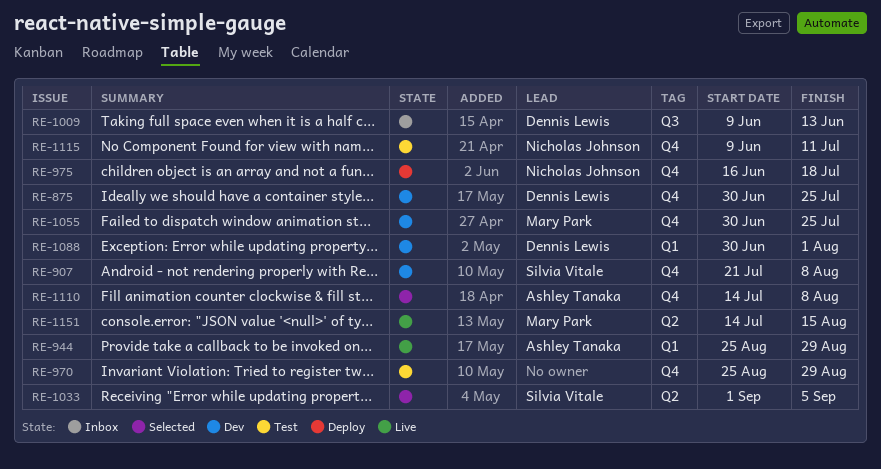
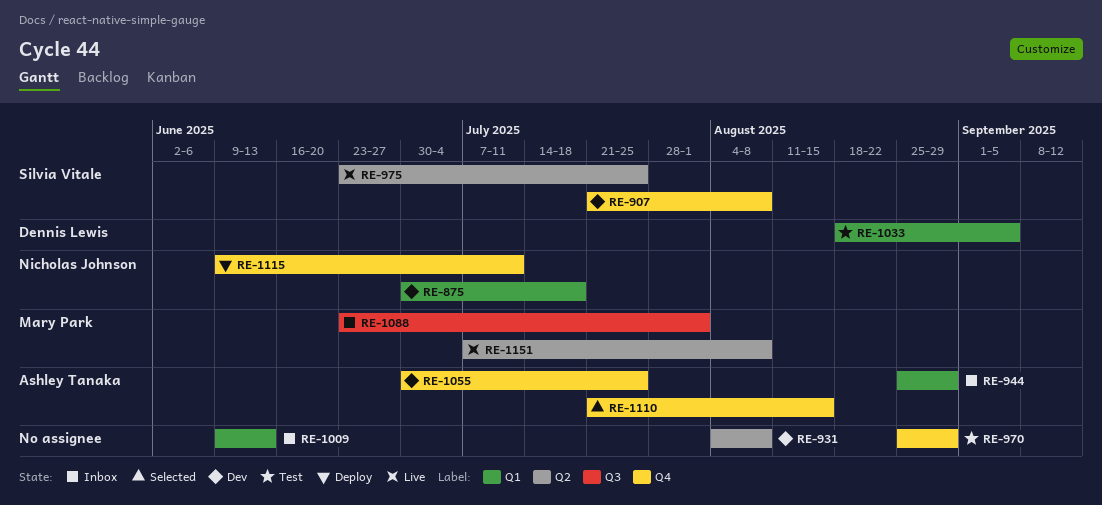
RE-875, owner: Dennis Lewis -> Nicholas Johnson
RE-875, label: Q4 -> Q1
RE-875, due: Jul 25 -> Jul 18
RE-931: none -> present
RE-944, status: Live -> Inbox
RE-975, status: Deploy -> Live
RE-975, owner: Nicholas Johnson -> Silvia Vitale
RE-975, label: Q4 -> Q2
RE-975, start: Jun 16 -> Jun 23
RE-975, due: Jul 18 -> Jul 25
RE-1009, owner: Dennis Lewis -> none
RE-1009, label: Q3 -> Q1
RE-1033, status: Selected -> Test
RE-1033, owner: Silvia Vitale -> Dennis Lewis
RE-1033, label: Q2 -> Q1
RE-1033, start: Sep 1 -> Aug 18
RE-1055, owner: Mary Park -> Ashley Tanaka
RE-1088, status: Dev -> Inbox
RE-1088, owner: Dennis Lewis -> Mary Park
RE-1088, label: Q1 -> Q3
RE-1088, start: Jun 30 -> Jun 23
RE-1110, start: Jul 14 -> Jul 21
RE-1110, due: Aug 8 -> Aug 15
RE-1115, status: Test -> Deploy
RE-1151, start: Jul 14 -> Jul 7
RE-1151, due: Aug 15 -> Aug 8

